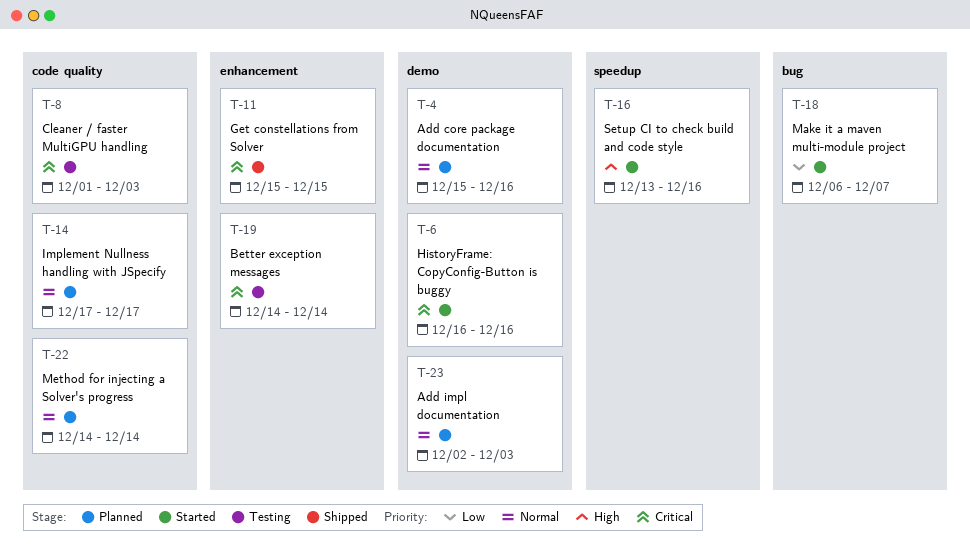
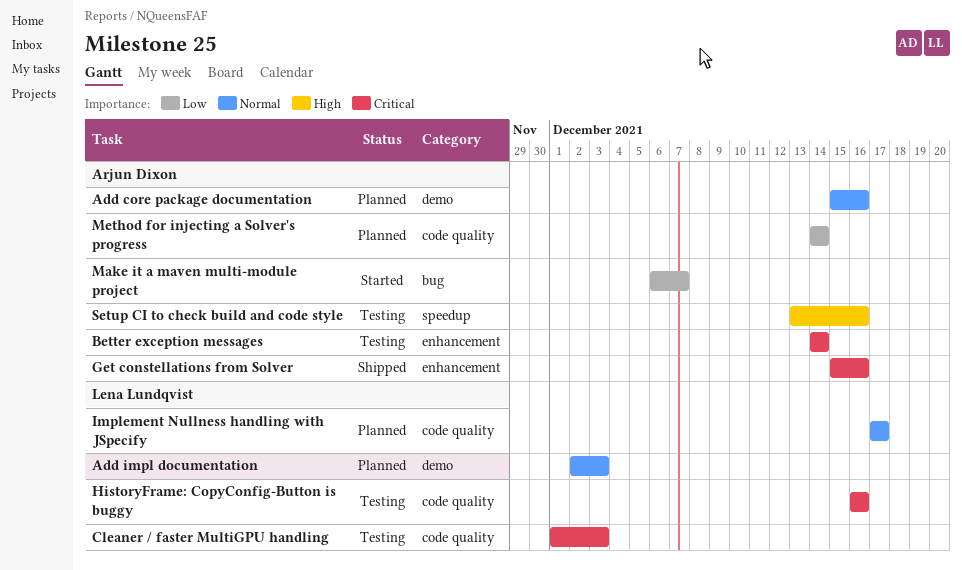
Get constellations from Solver, due: Dec 15 -> Dec 16
HistoryFrame: CopyConfig-Button is buggy, status: Started -> Testing
HistoryFrame: CopyConfig-Button is buggy, label: demo -> code quality
Method for injecting a Solver's progress, priority: Normal -> Low
Setup CI to check build and code style, status: Started -> Testing

